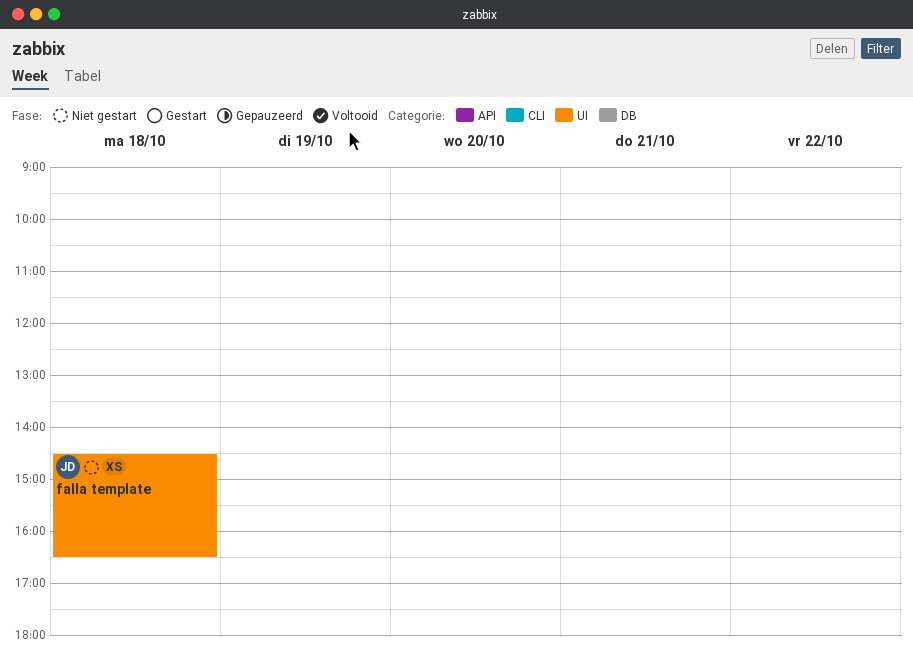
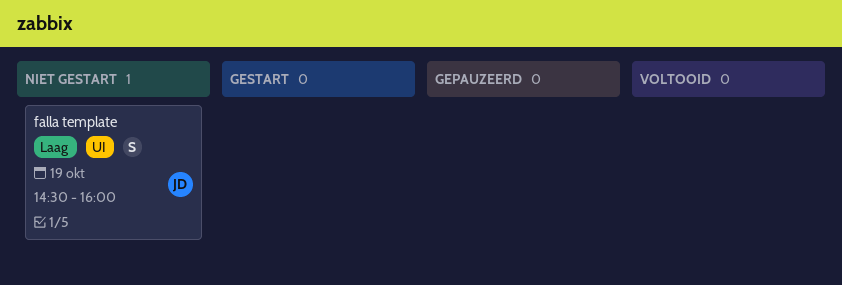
falla template, estimate: XS -> S
falla template, day: Oct 18 -> Oct 19
falla template, ends: 16:30 -> 16:00

